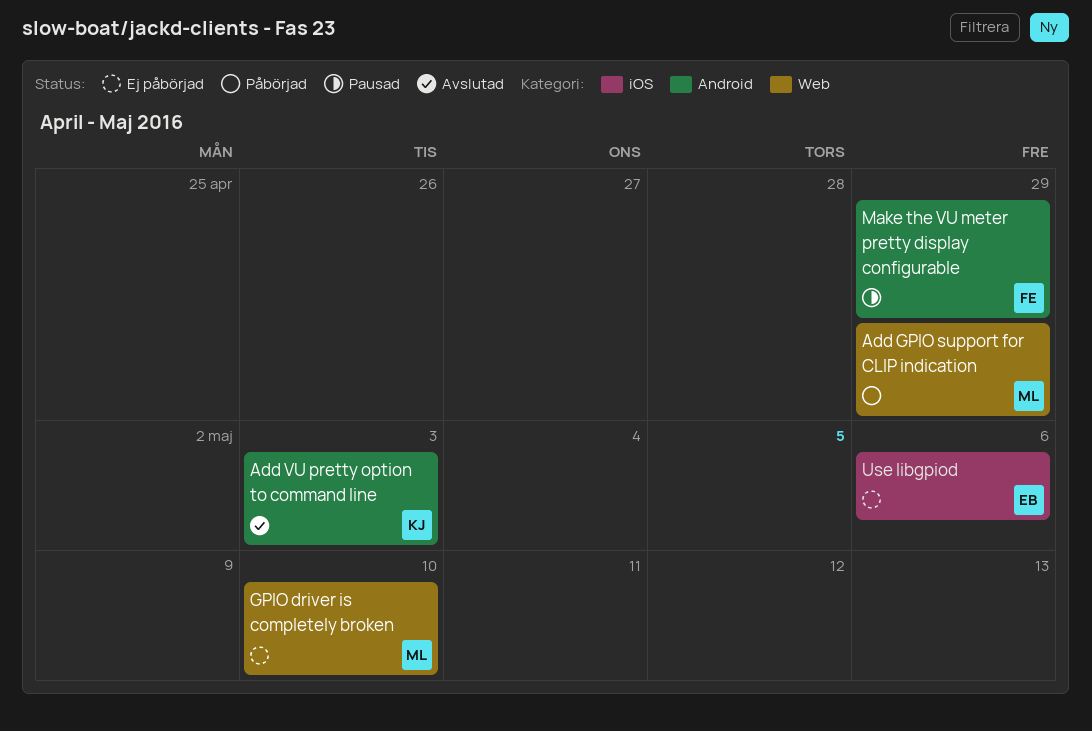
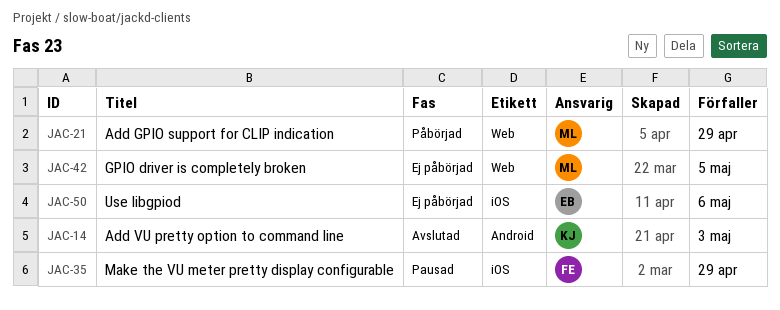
GPIO driver is completely broken, due: May 10 -> May 5
Make the VU meter pretty display configurable, label: Android -> iOS

